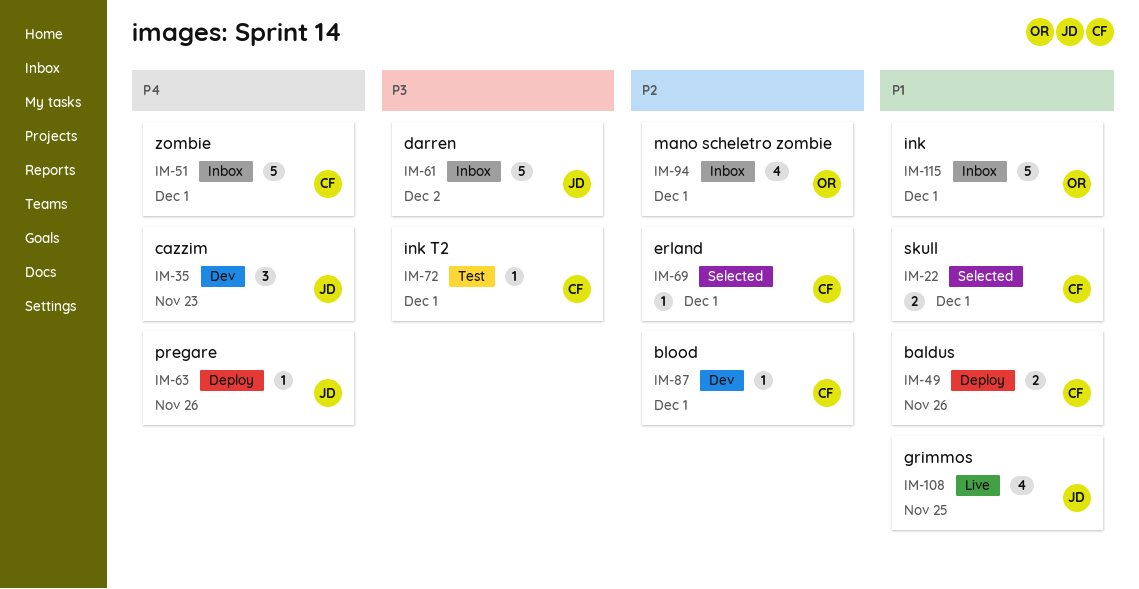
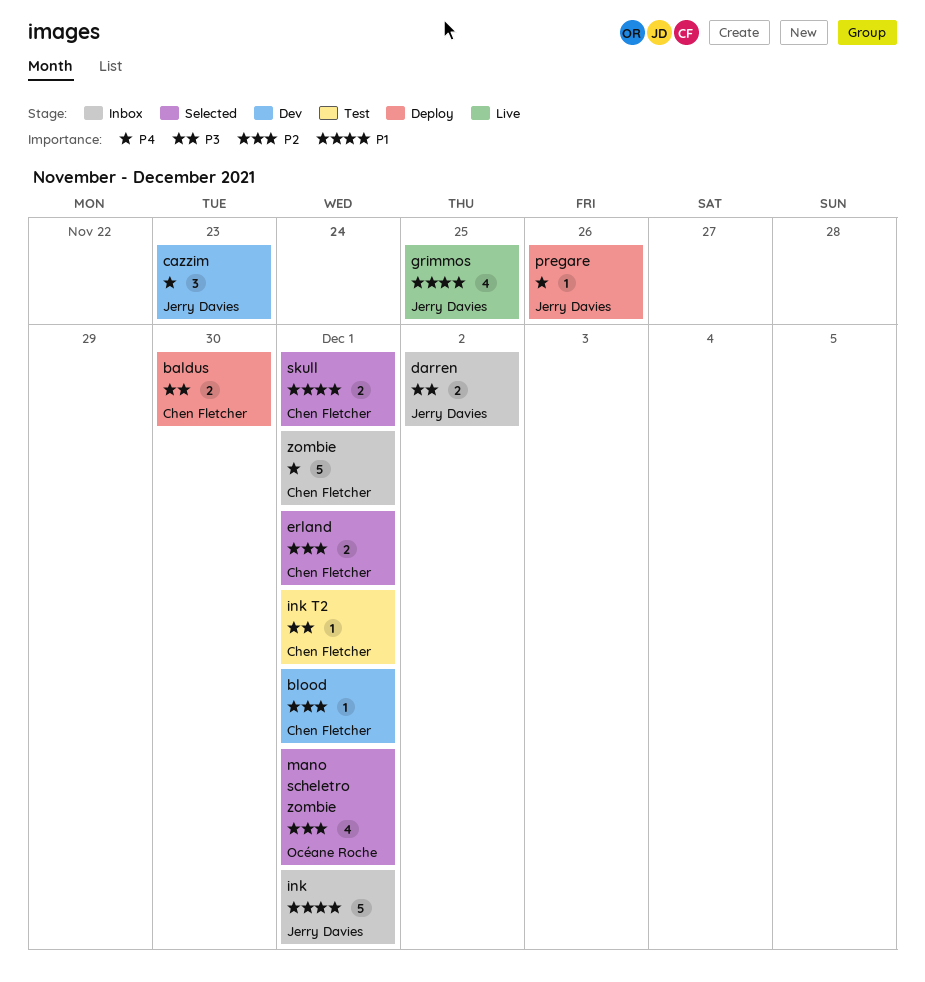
baldus, priority: P1 -> P3
baldus, due: Nov 26 -> Nov 30
darren, estimate: 5 -> 2
erland, estimate: 1 -> 2
ink, owner: Océane Roche -> Jerry Davies
mano scheletro zombie, status: Inbox -> Selected

